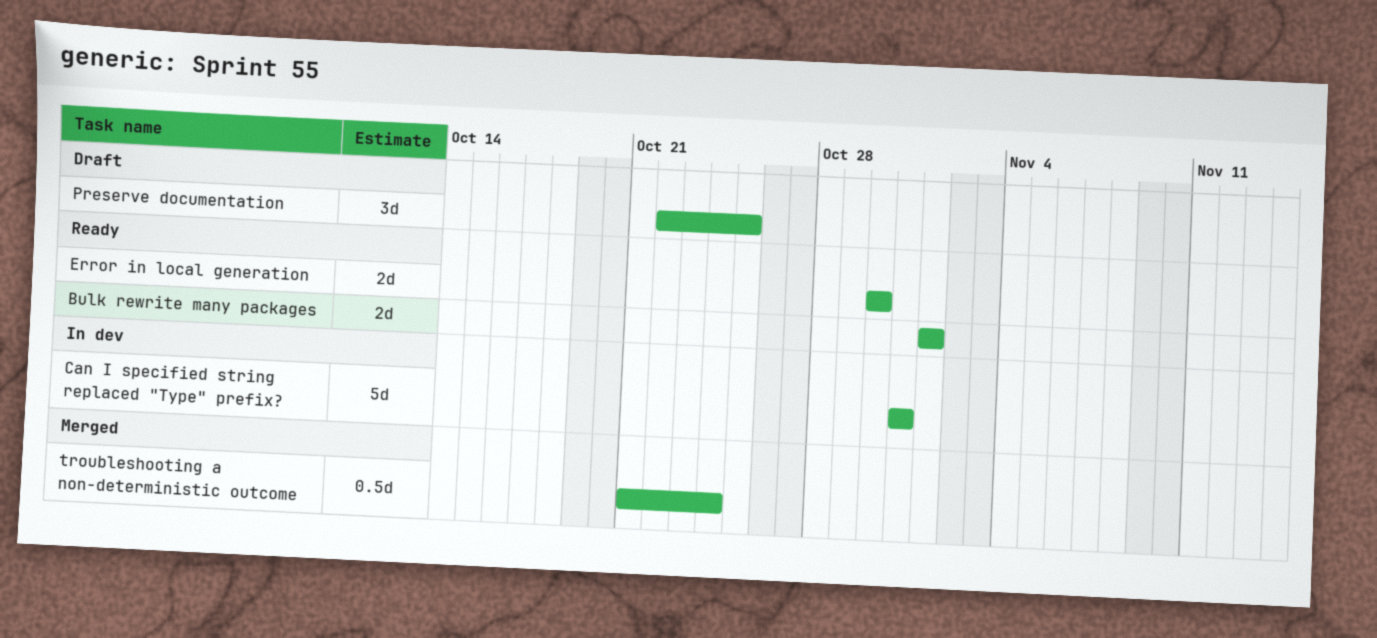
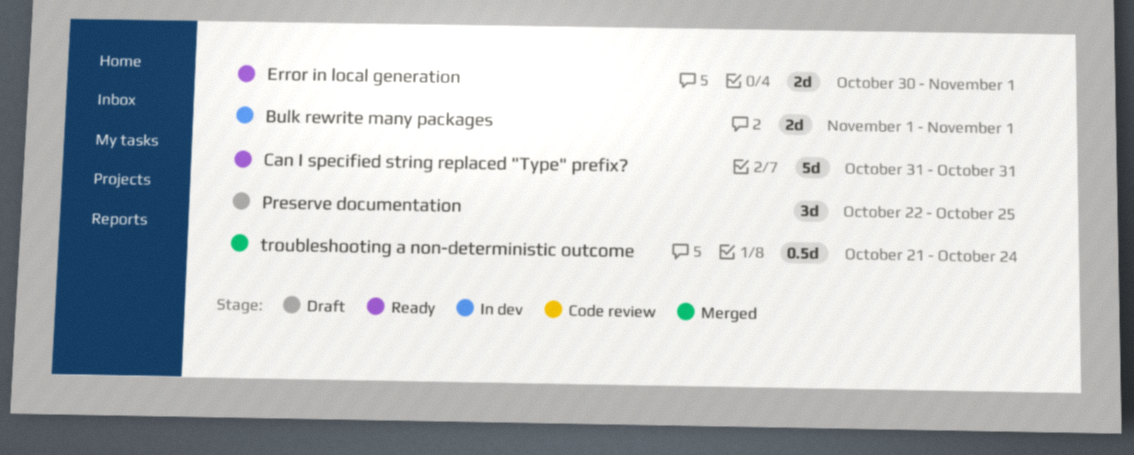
Bulk rewrite many packages, status: Ready -> In dev
Can I specified string replaced "Type" prefix?, status: In dev -> Ready
Error in local generation, due: Oct 30 -> Nov 1

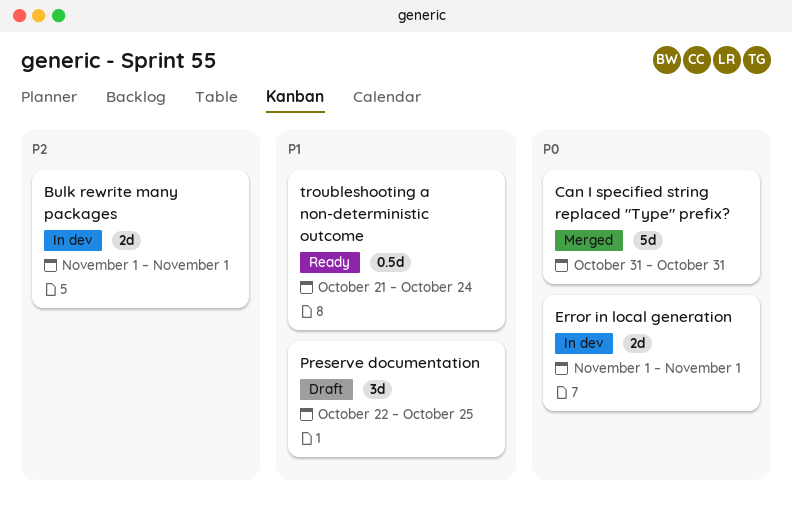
Can I specified string replaced "Type" prefix?, status: Ready -> Merged
Error in local generation, status: Ready -> In dev
Error in local generation, start: Oct 30 -> Nov 1
troubleshooting a non-deterministic outcome, status: Merged -> Ready

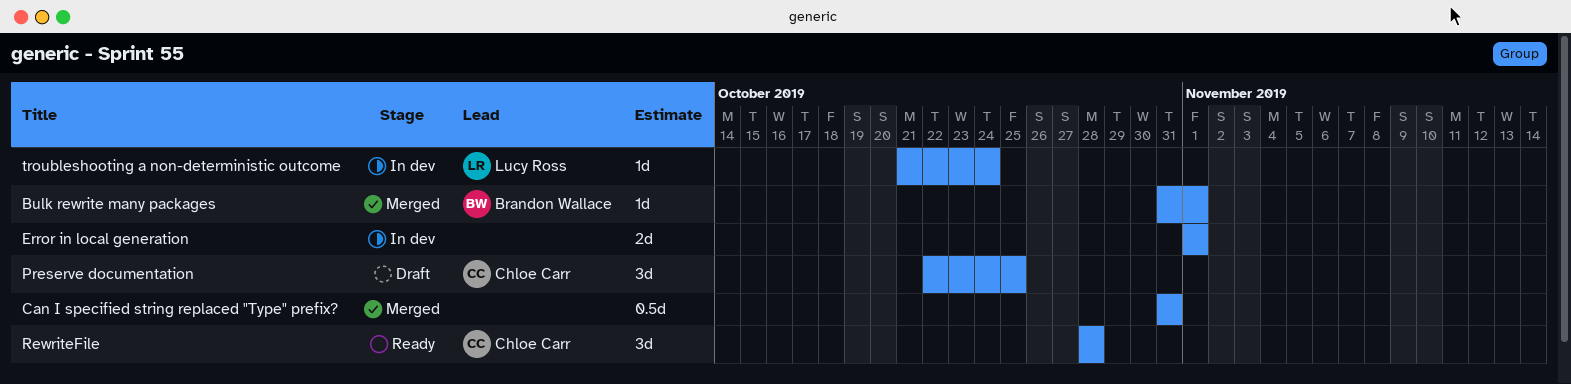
Bulk rewrite many packages, status: In dev -> Merged
Bulk rewrite many packages, estimate: 2d -> 1d
Bulk rewrite many packages, start: Nov 1 -> Oct 31
Can I specified string replaced "Type" prefix?, estimate: 5d -> 0.5d
RewriteFile: none -> present
troubleshooting a non-deterministic outcome, status: Ready -> In dev
troubleshooting a non-deterministic outcome, estimate: 0.5d -> 1d

